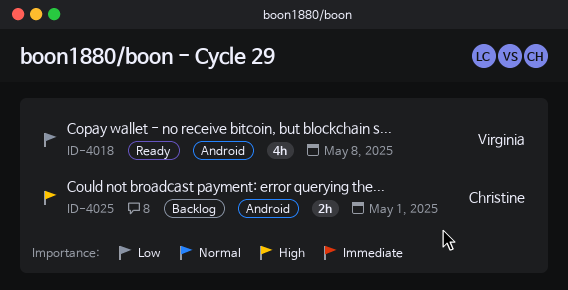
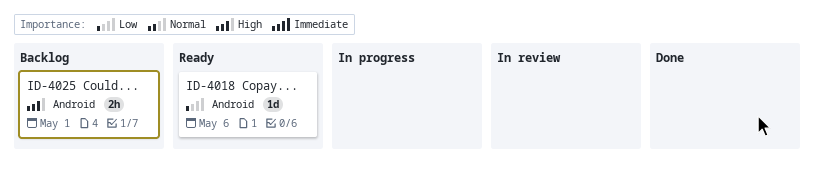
ID-4018, estimate: 4h -> 1d
ID-4018, due: May 8 -> May 6

